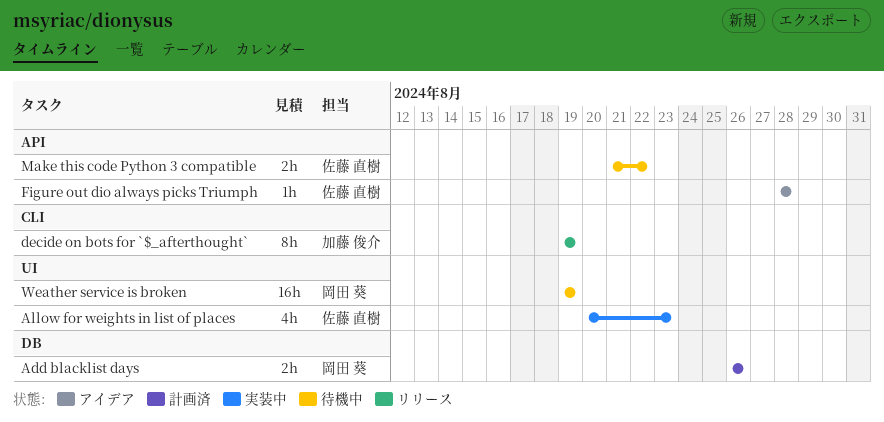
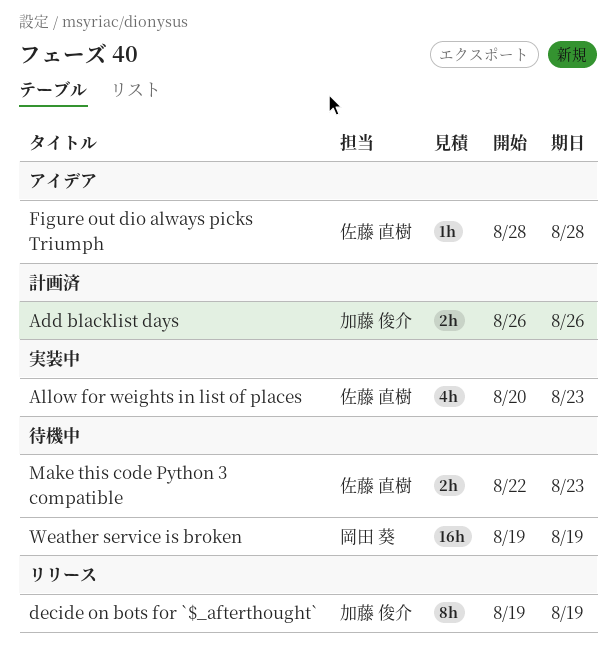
Add blacklist days, owner: 岡田 葵 -> 加藤 俊介
Make this code Python 3 compatible, start: Aug 21 -> Aug 22
Make this code Python 3 compatible, due: Aug 22 -> Aug 23

